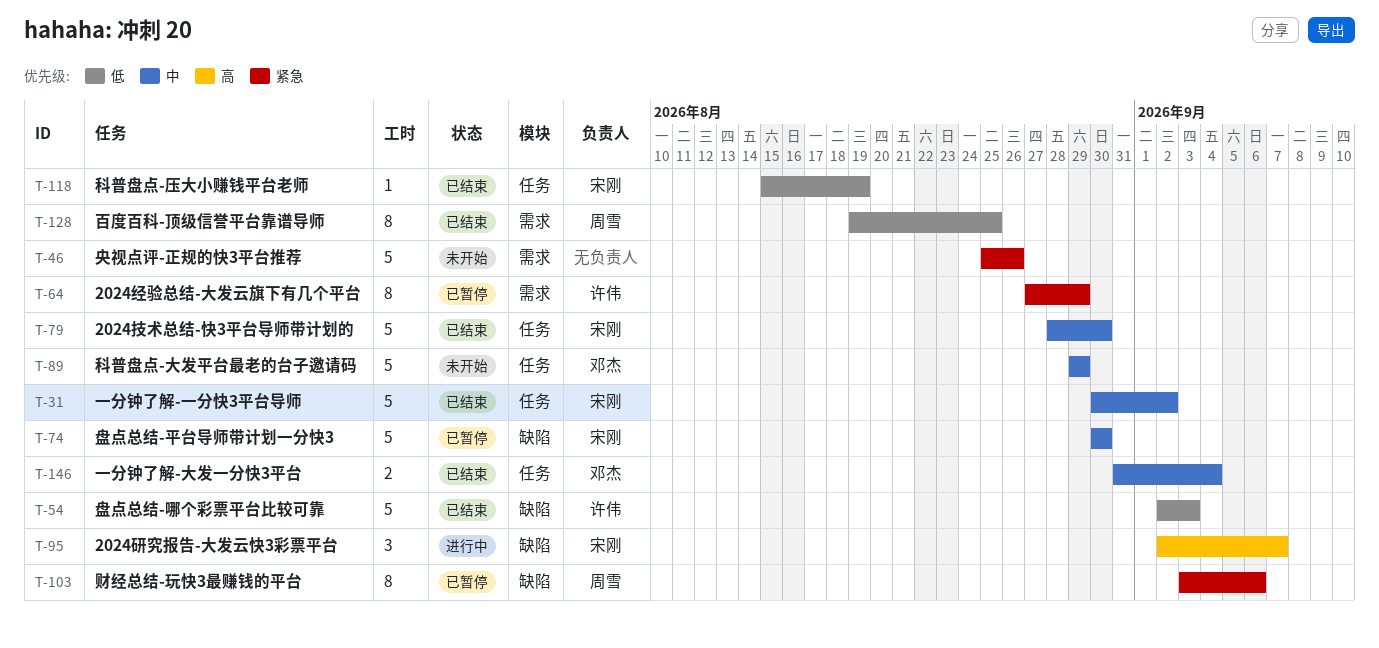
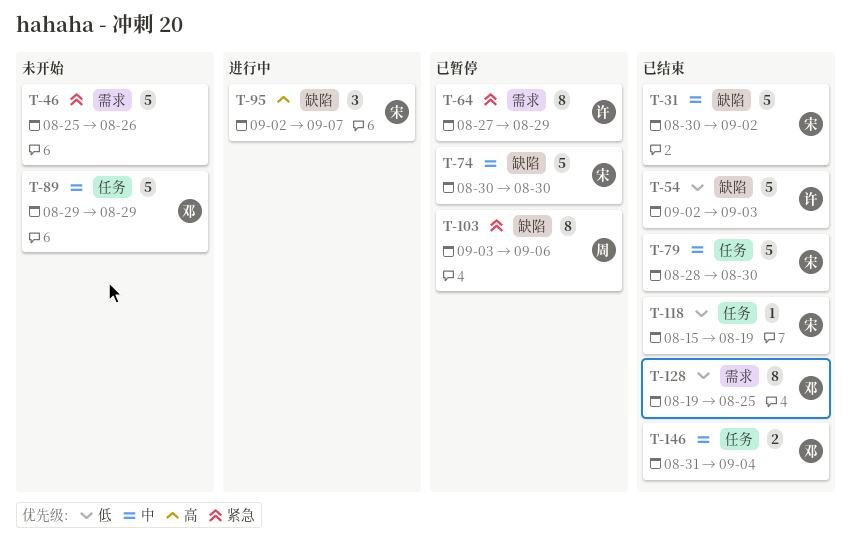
T-31, label: 任务 -> 缺陷
T-128, owner: 周雪 -> 邓杰

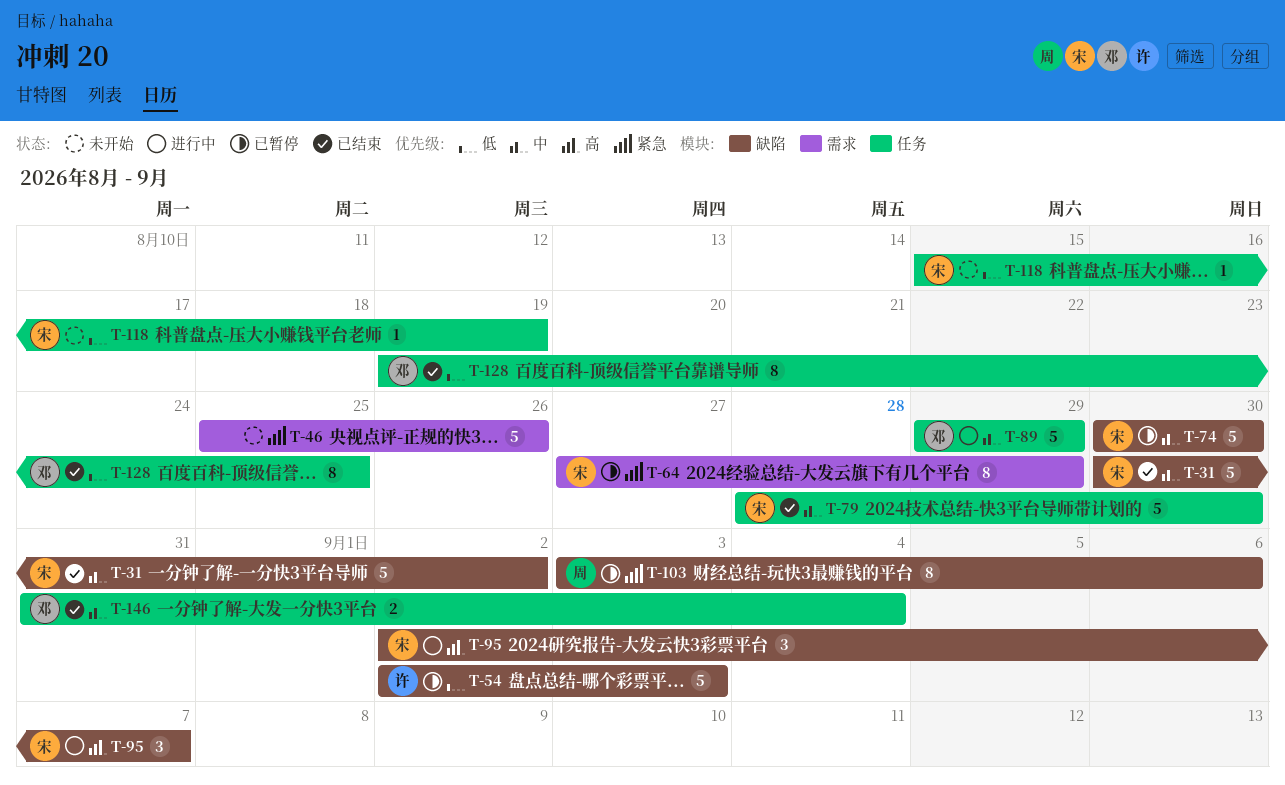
T-54, status: 已结束 -> 已暂停
T-64, owner: 许 -> 宋
T-89, status: 未开始 -> 进行中
T-118, status: 已结束 -> 未开始
T-128, label: 需求 -> 任务

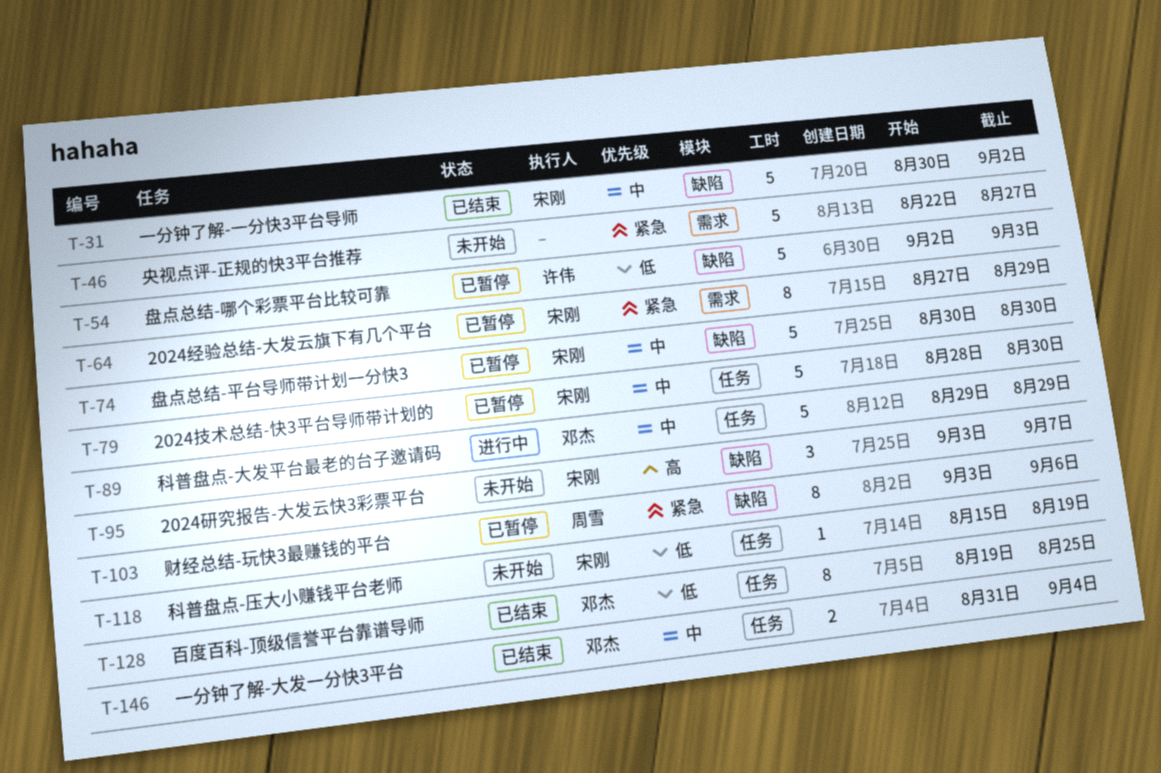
T-46, start: Aug 25 -> Aug 22
T-46, due: Aug 26 -> Aug 27
T-79, status: 已结束 -> 已暂停
T-95, status: 进行中 -> 未开始
T-95, start: Sep 2 -> Sep 3

